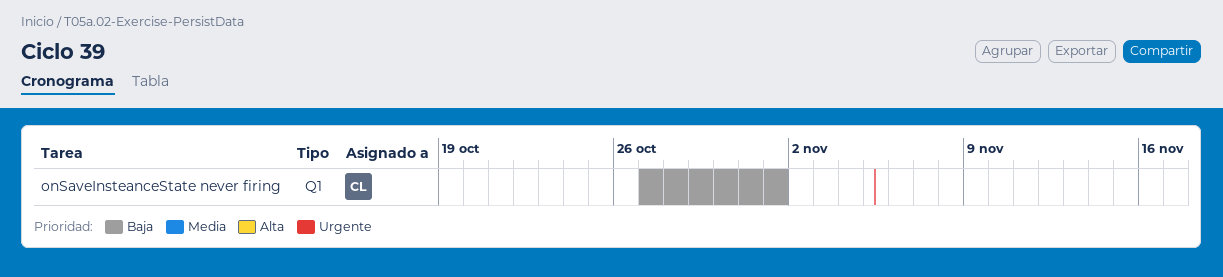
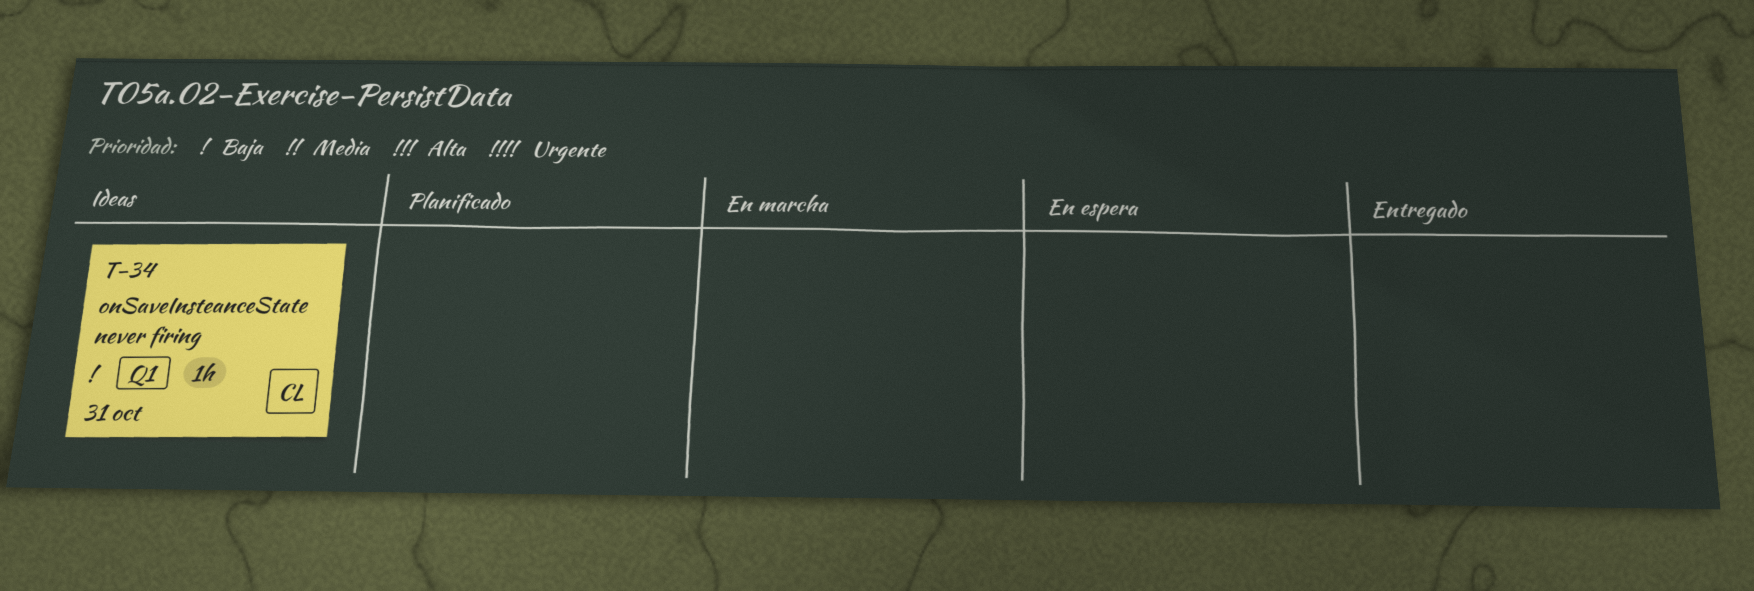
onSaveInsteanceState never firing, due: Nov 1 -> Oct 31

